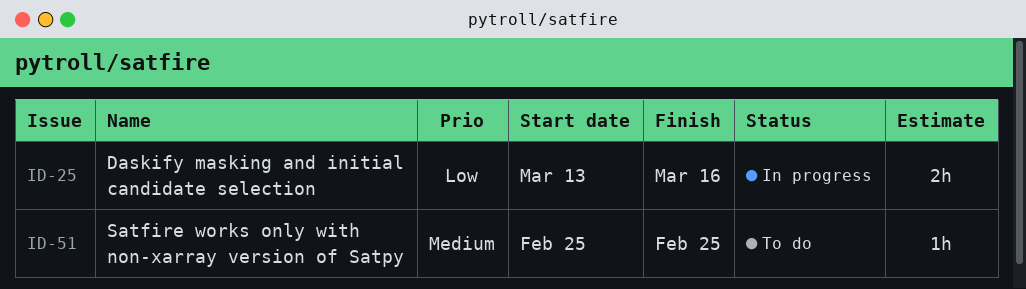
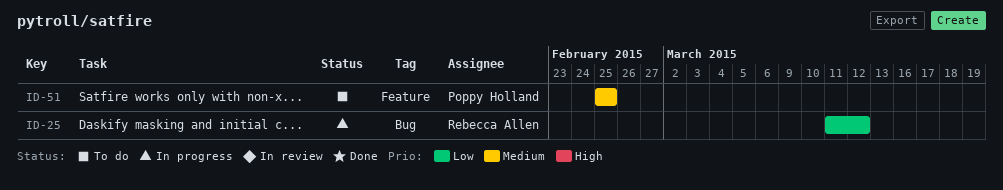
ID-25, start: Mar 13 -> Mar 11
ID-25, due: Mar 16 -> Mar 12

